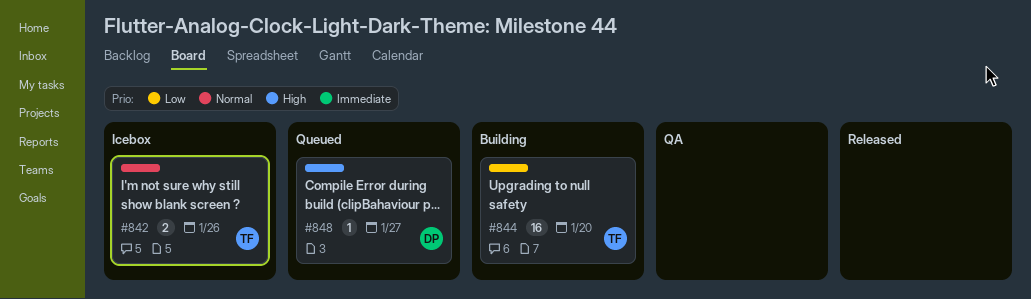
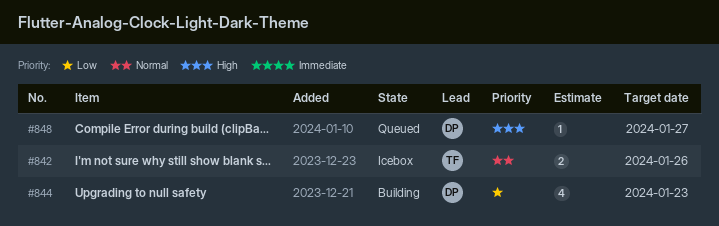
#844, owner: TF -> DP
#844, estimate: 16 -> 4
#844, due: Jan 20 -> Jan 23

